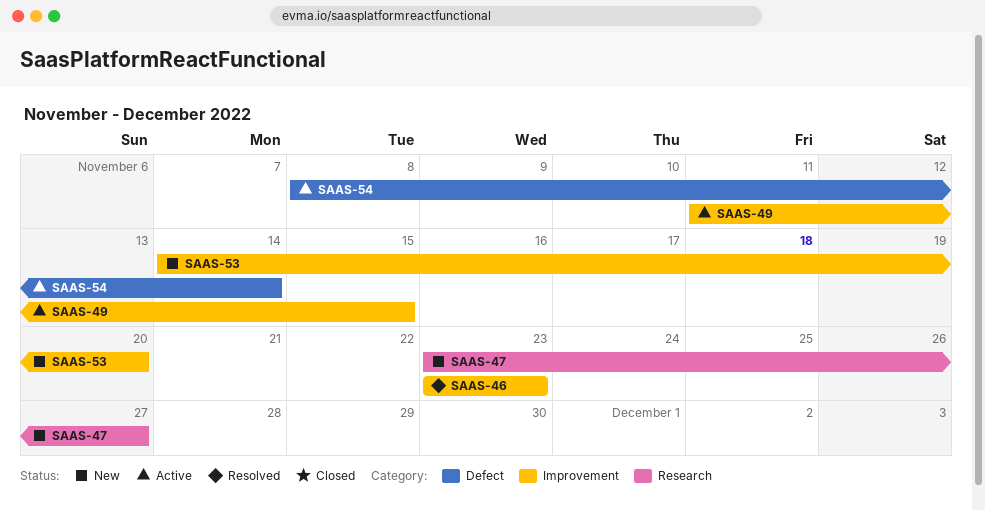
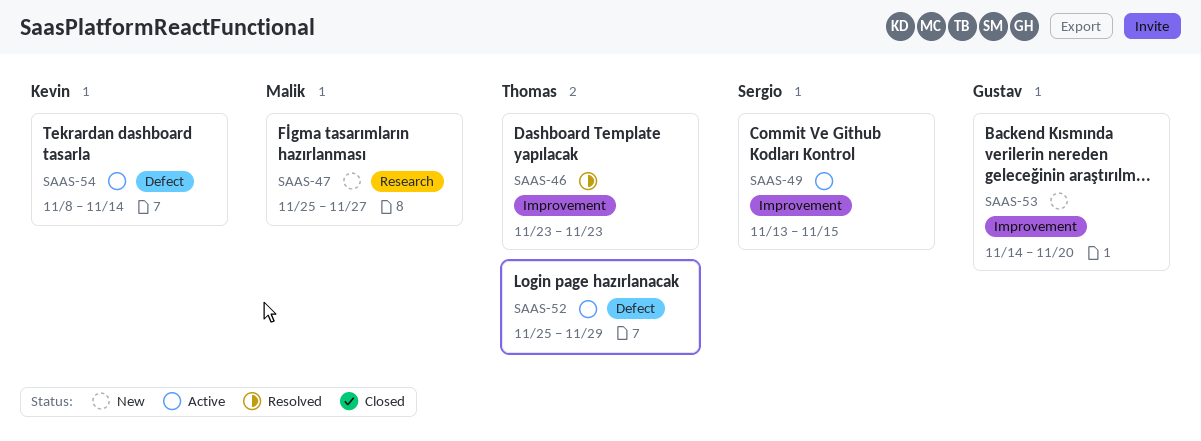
SAAS-47, start: Nov 23 -> Nov 25
SAAS-49, start: Nov 11 -> Nov 13
SAAS-52: none -> present

